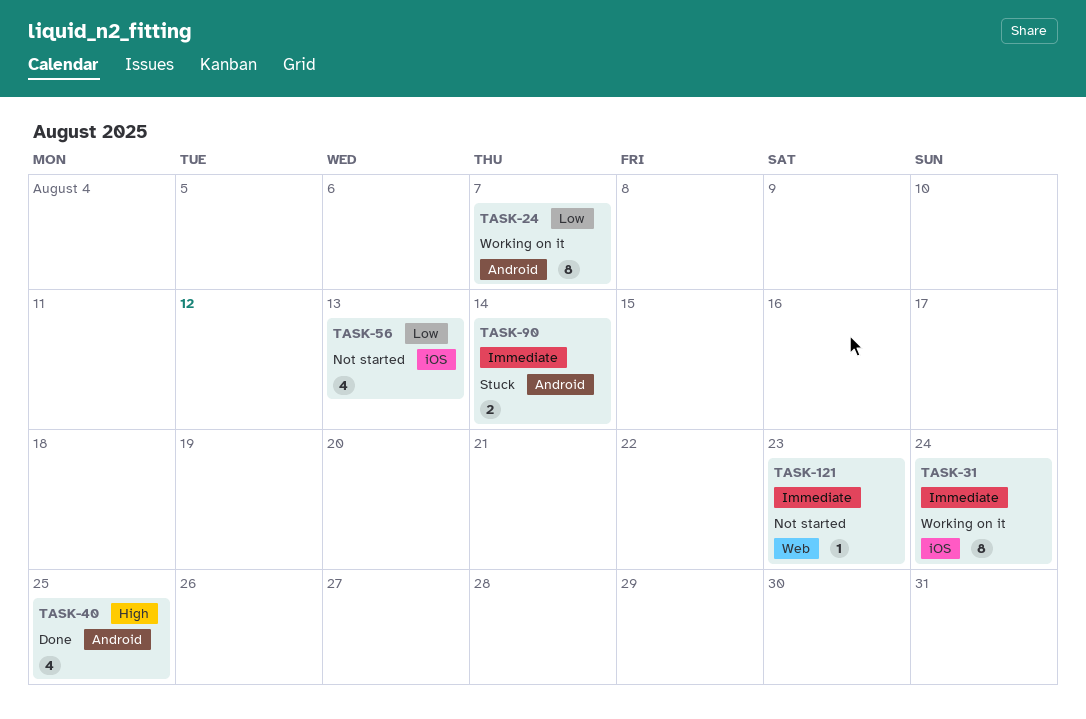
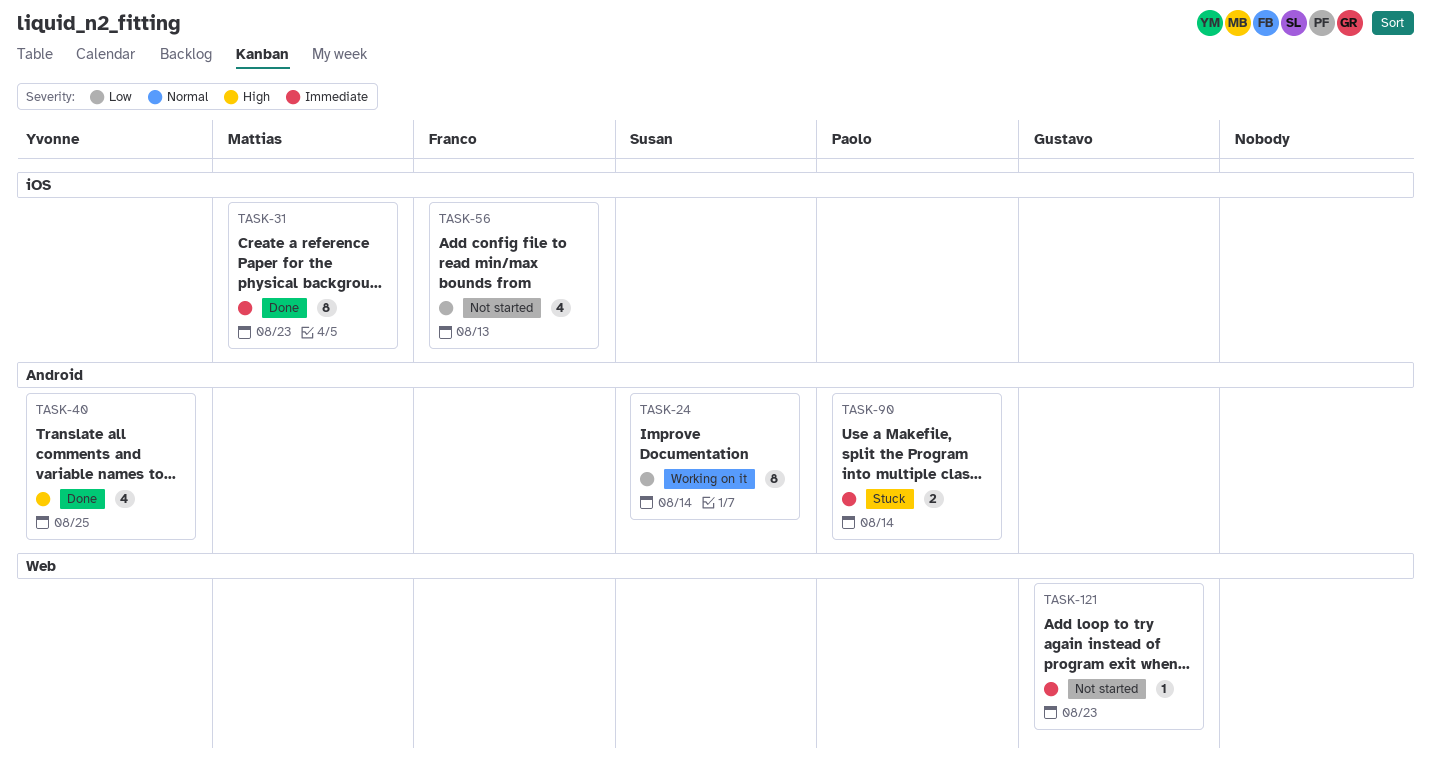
TASK-24, due: Aug 7 -> Aug 14
TASK-31, status: Working on it -> Done
TASK-31, due: Aug 24 -> Aug 23

